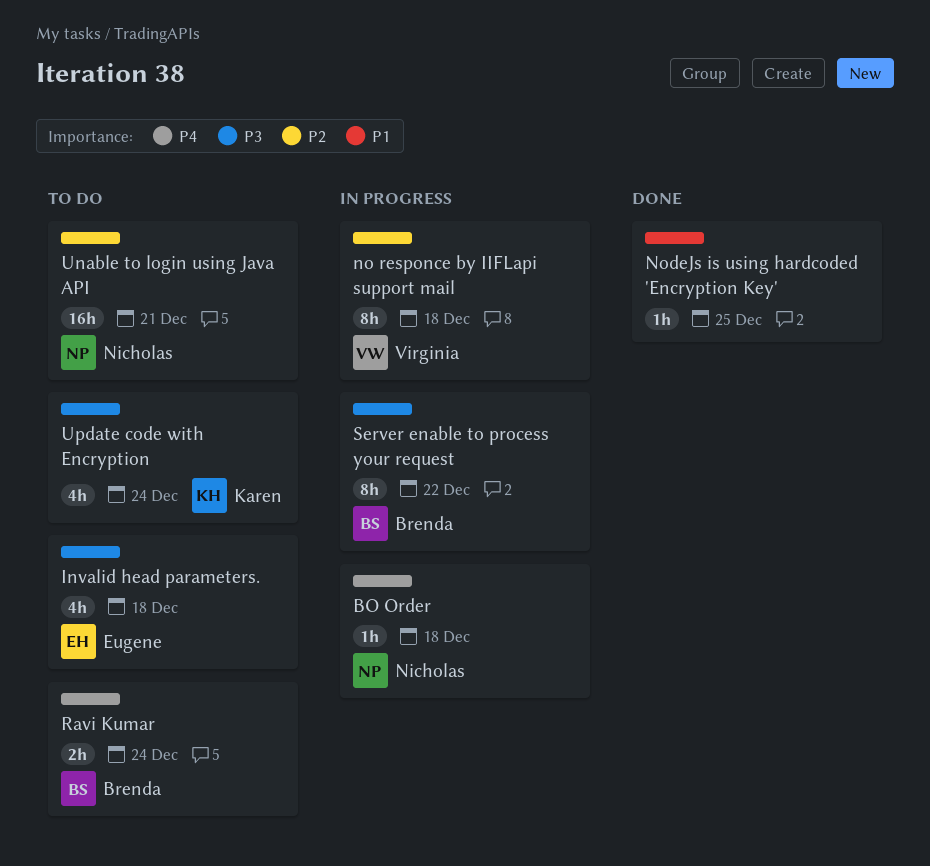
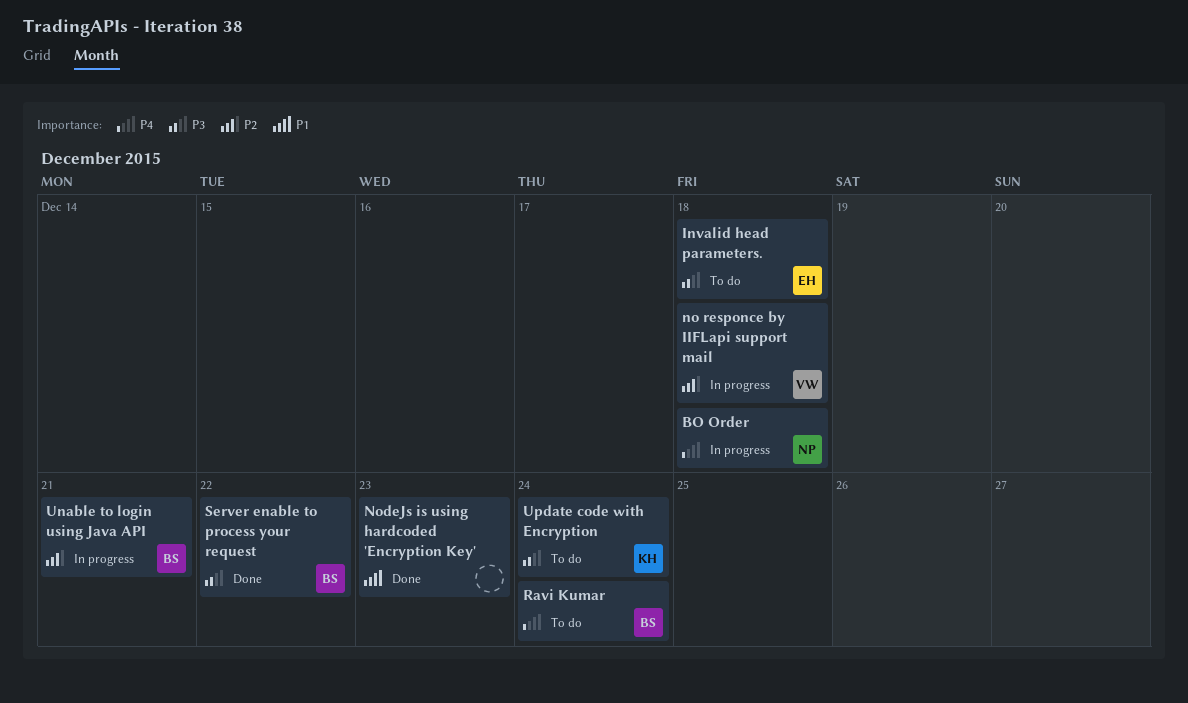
NodeJs is using hardcoded 'Encryption Key', due: Dec 25 -> Dec 23
Server enable to process your request, status: In progress -> Done
Unable to login using Java API, status: To do -> In progress
Unable to login using Java API, owner: Nicholas -> Brenda

